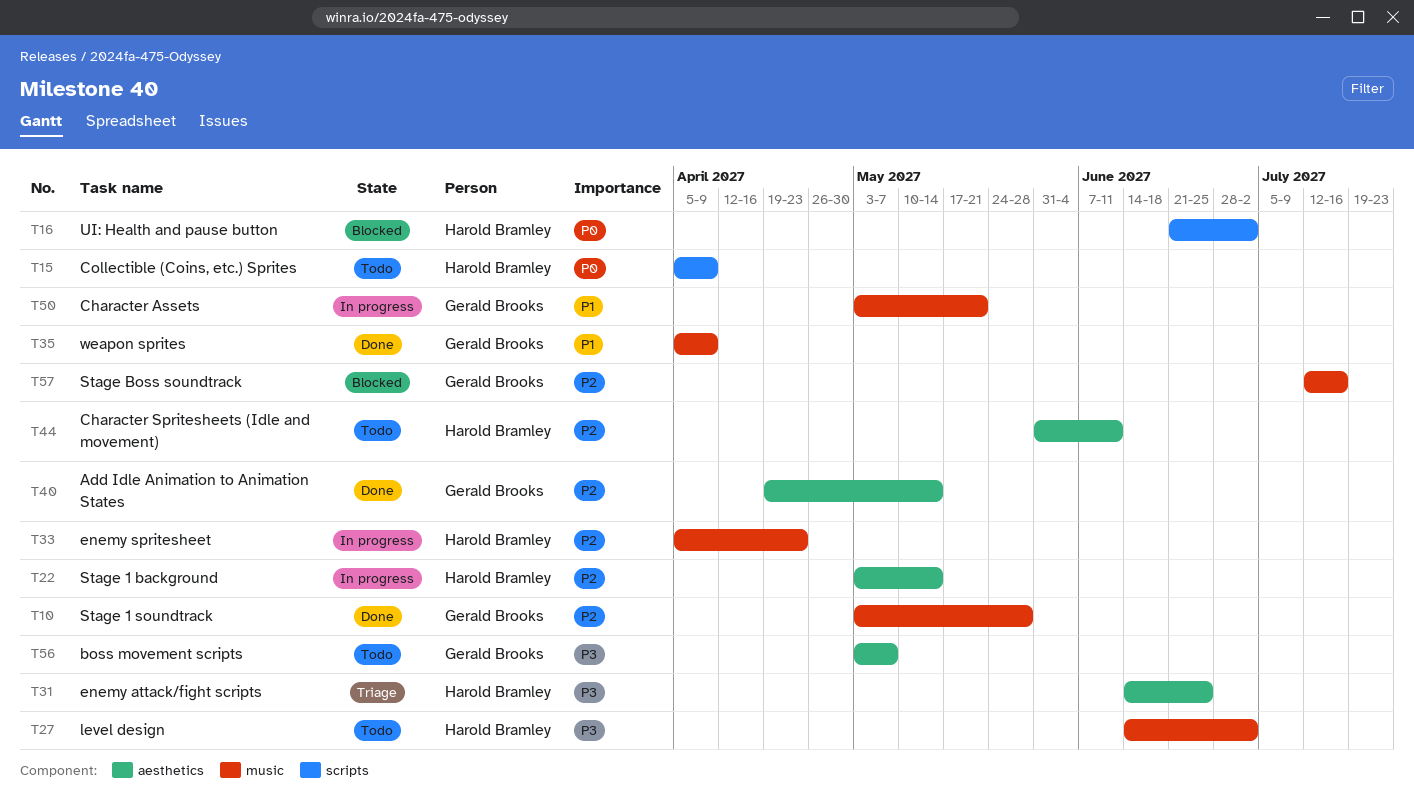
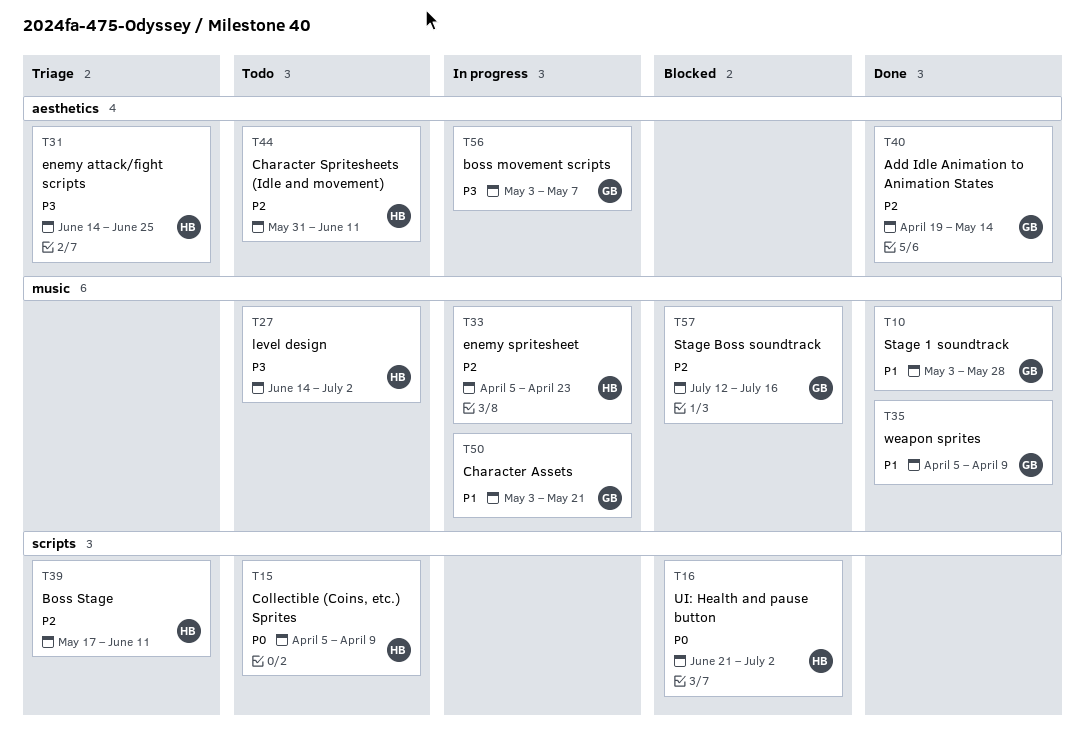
T10, priority: P2 -> P1
T22: present -> none
T39: none -> present
T56, status: Todo -> In progress

